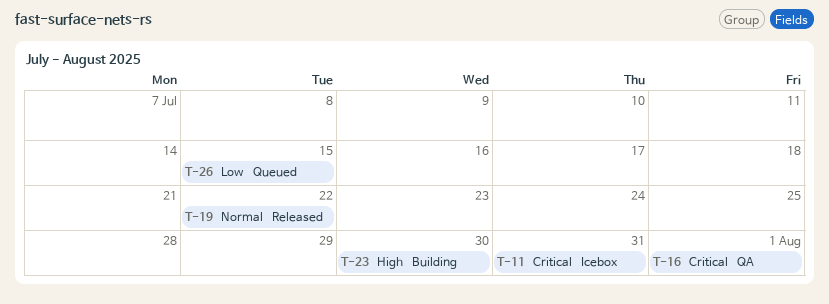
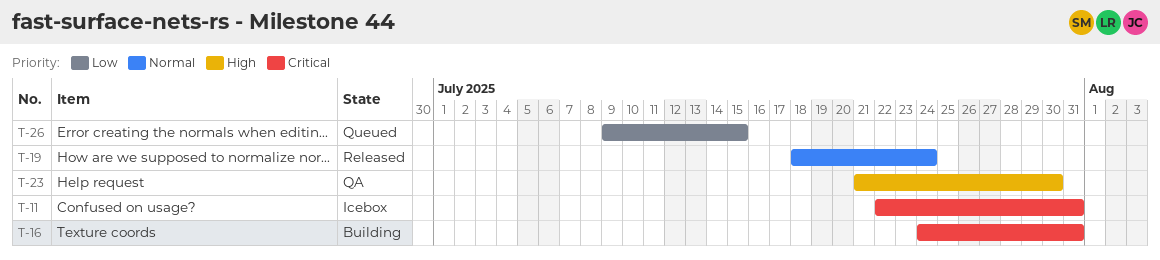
T-16, status: QA -> Building
T-16, due: Aug 1 -> Jul 31
T-19, due: Jul 22 -> Jul 24
T-23, status: Building -> QA

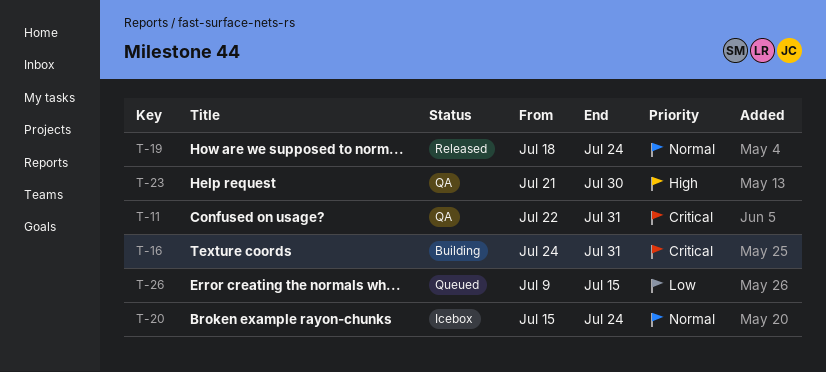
T-11, status: Icebox -> QA
T-20: none -> present

